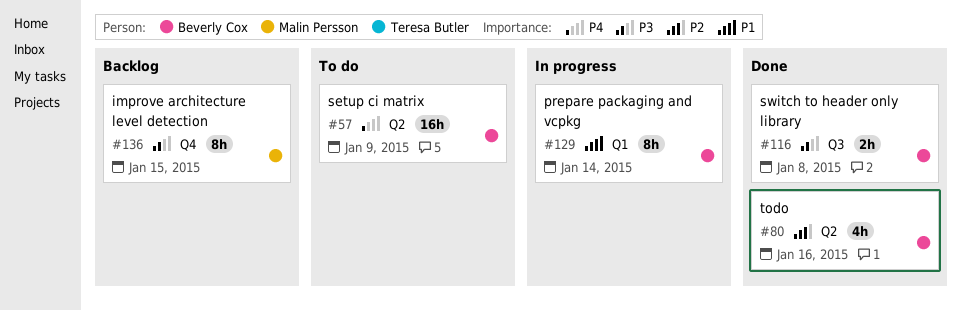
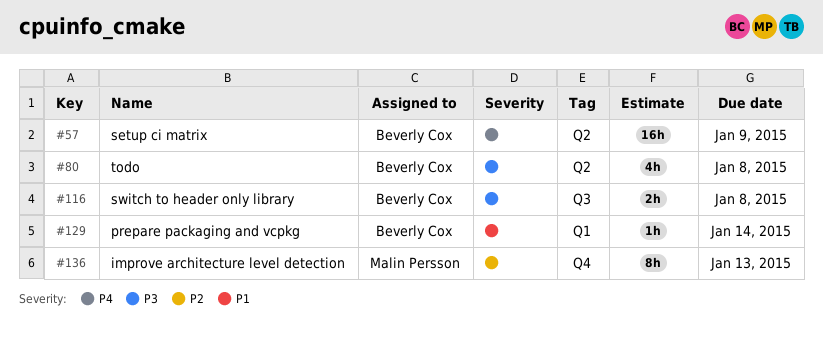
#80, priority: P2 -> P3
#80, due: Jan 16 -> Jan 8
#129, estimate: 8h -> 1h
#136, priority: P3 -> P2
#136, due: Jan 15 -> Jan 13

